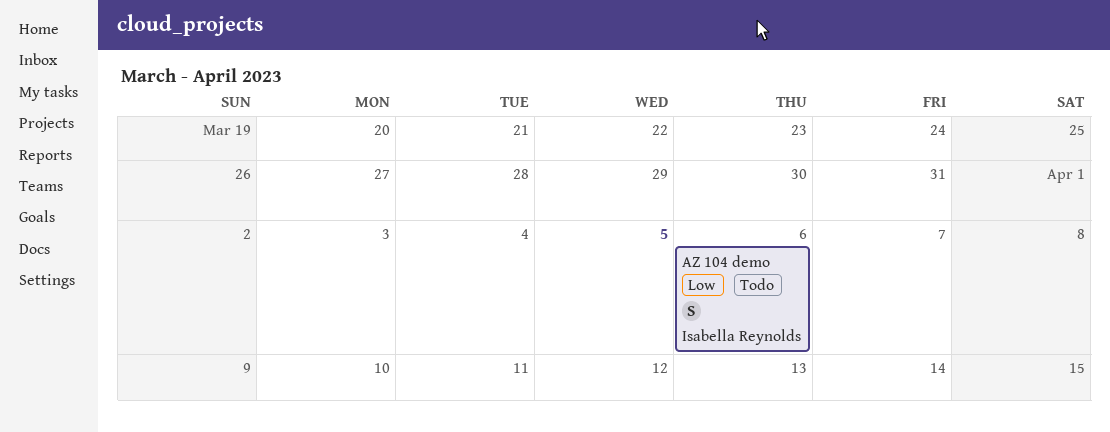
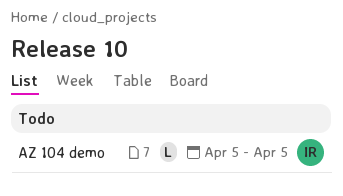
AZ 104 demo, estimate: S -> L
AZ 104 demo, due: Apr 6 -> Apr 5

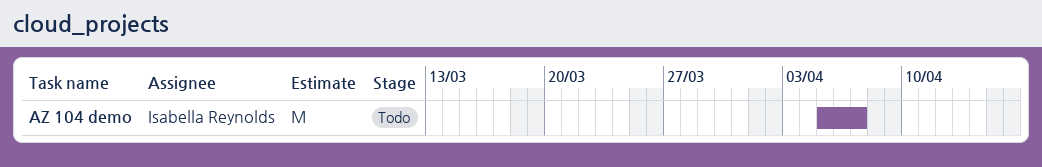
AZ 104 demo, estimate: L -> M
AZ 104 demo, due: Apr 5 -> Apr 7

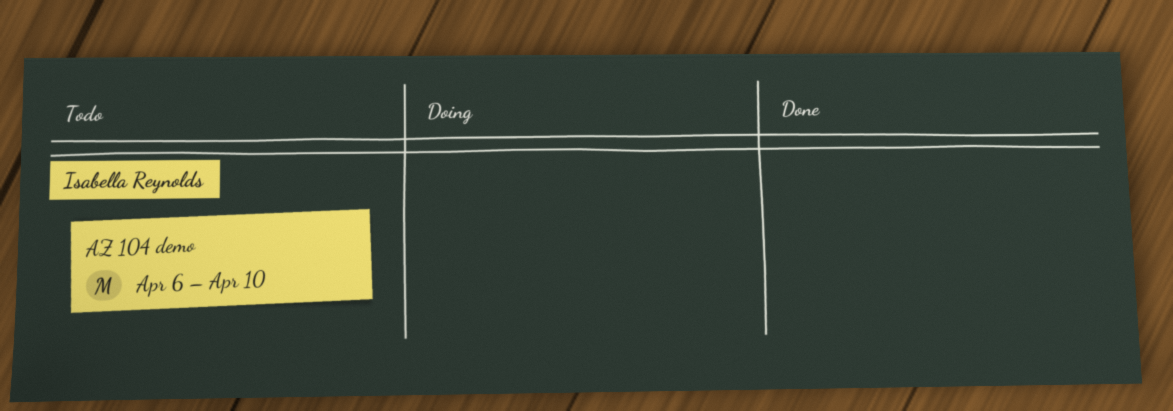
AZ 104 demo, start: Apr 5 -> Apr 6
AZ 104 demo, due: Apr 7 -> Apr 10

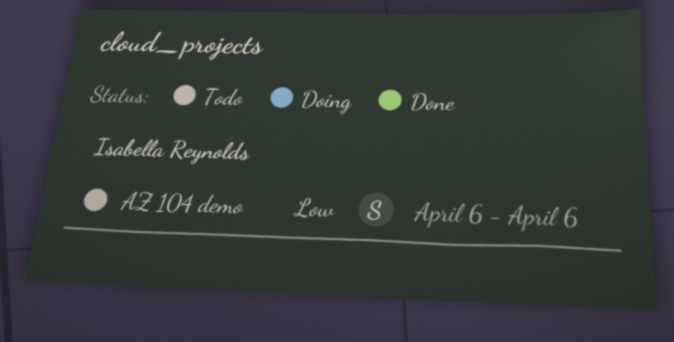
AZ 104 demo, estimate: M -> S
AZ 104 demo, due: Apr 10 -> Apr 6

